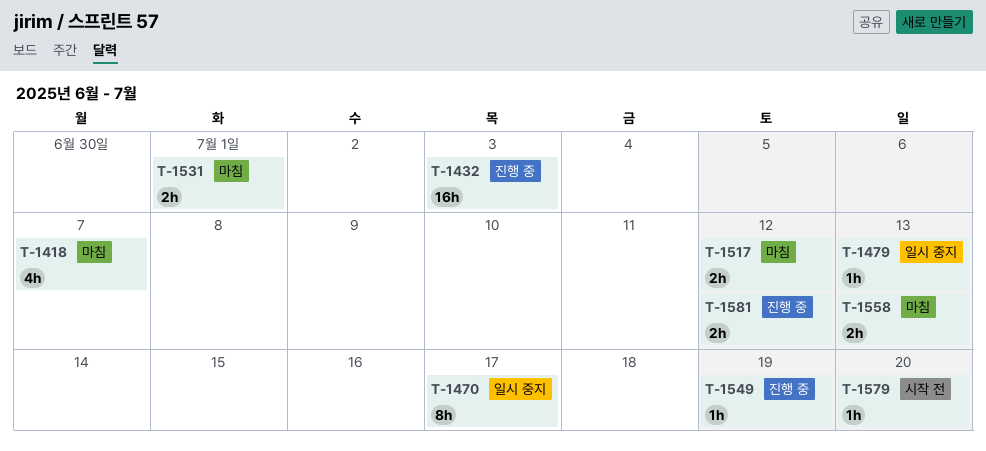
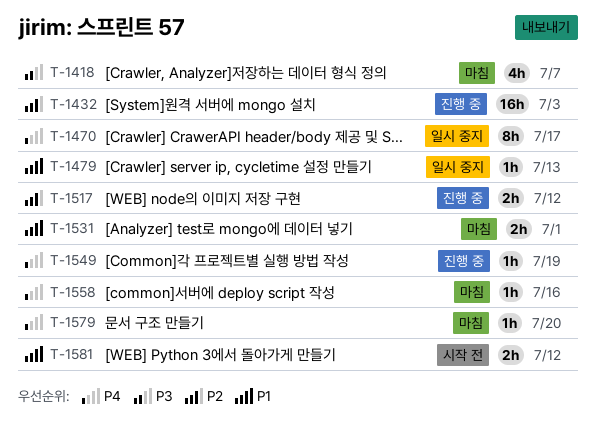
T-1517, status: 마침 -> 진행 중
T-1558, estimate: 2h -> 1h
T-1558, due: Jul 13 -> Jul 16
T-1579, status: 시작 전 -> 마침
T-1581, status: 진행 중 -> 시작 전

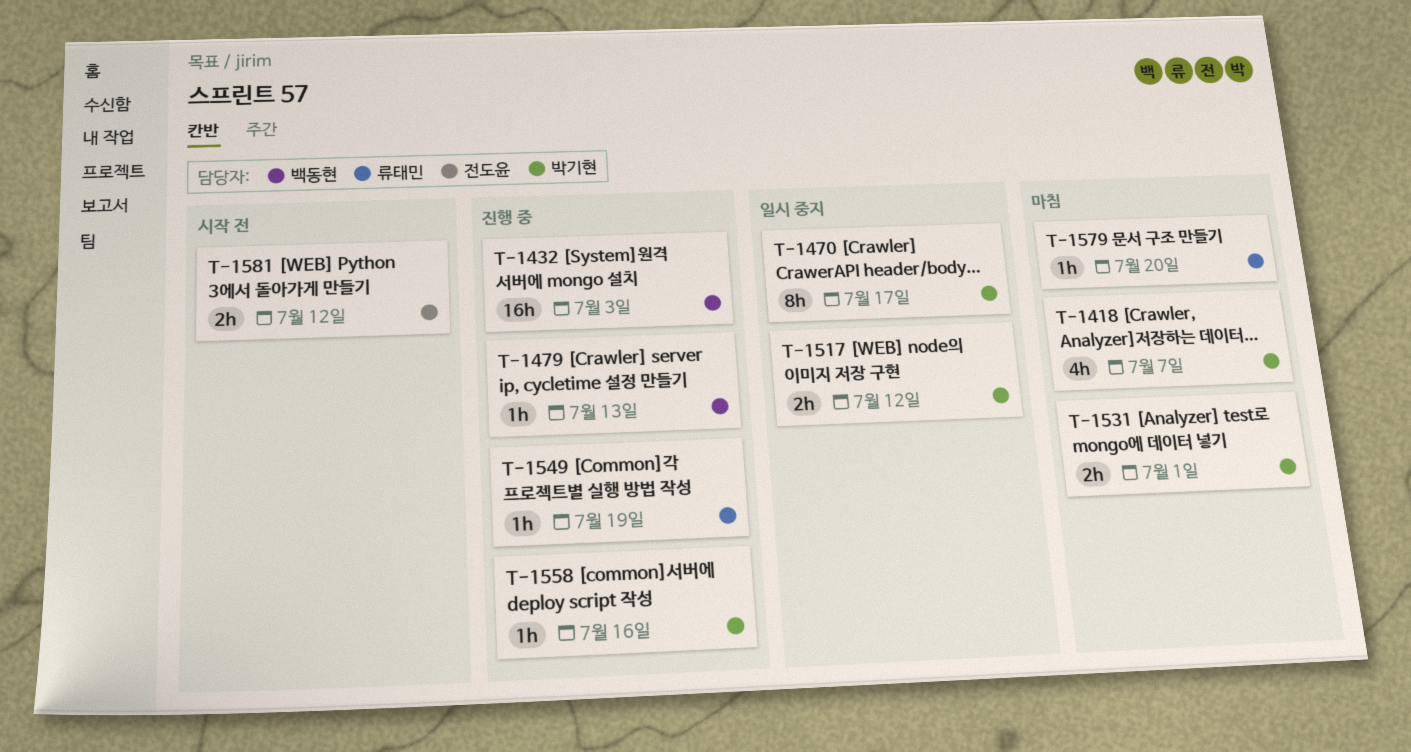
T-1479, status: 일시 중지 -> 진행 중
T-1517, status: 진행 중 -> 일시 중지
T-1558, status: 마침 -> 진행 중

